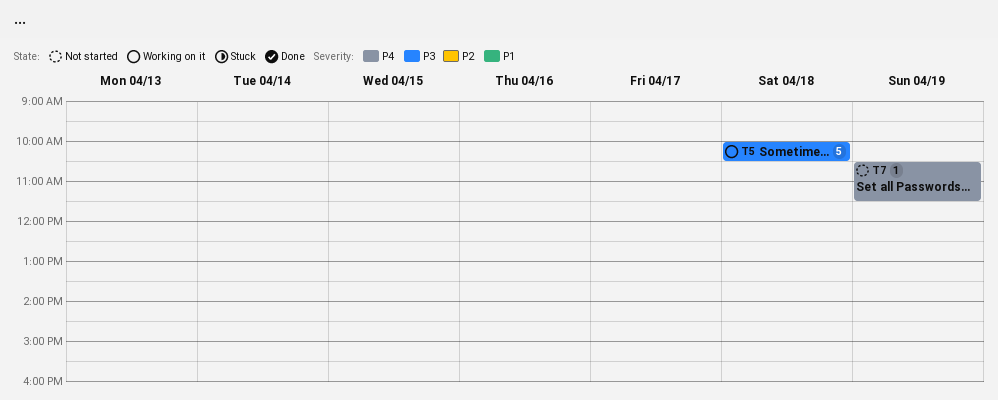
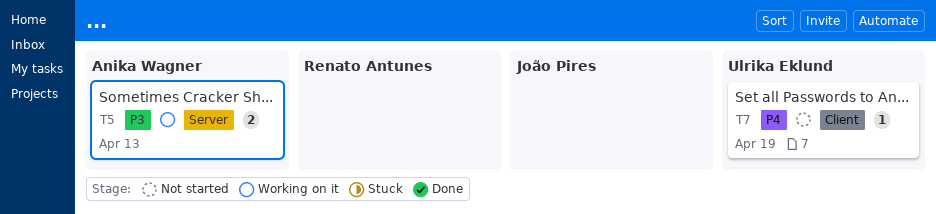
T5, estimate: 5 -> 2
T5, day: Apr 18 -> Apr 13

